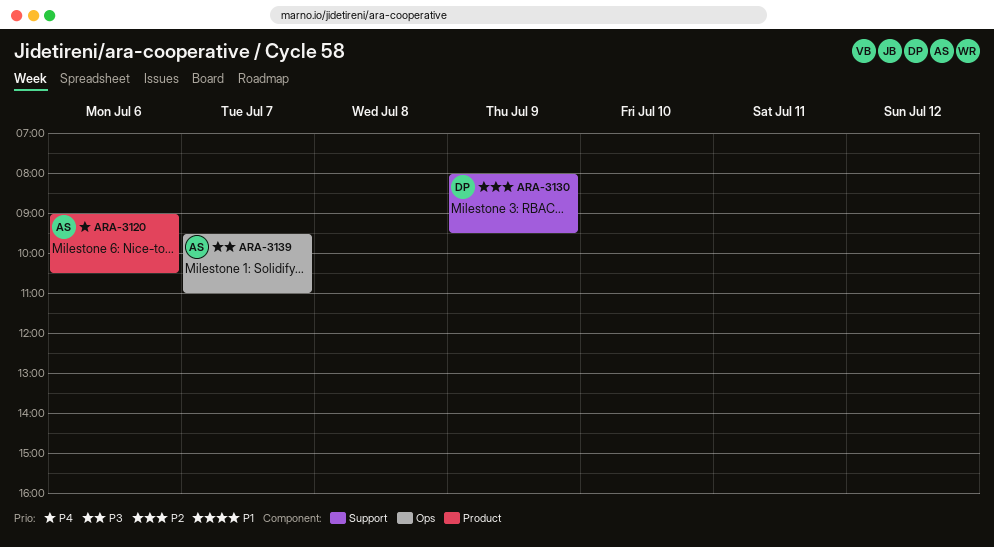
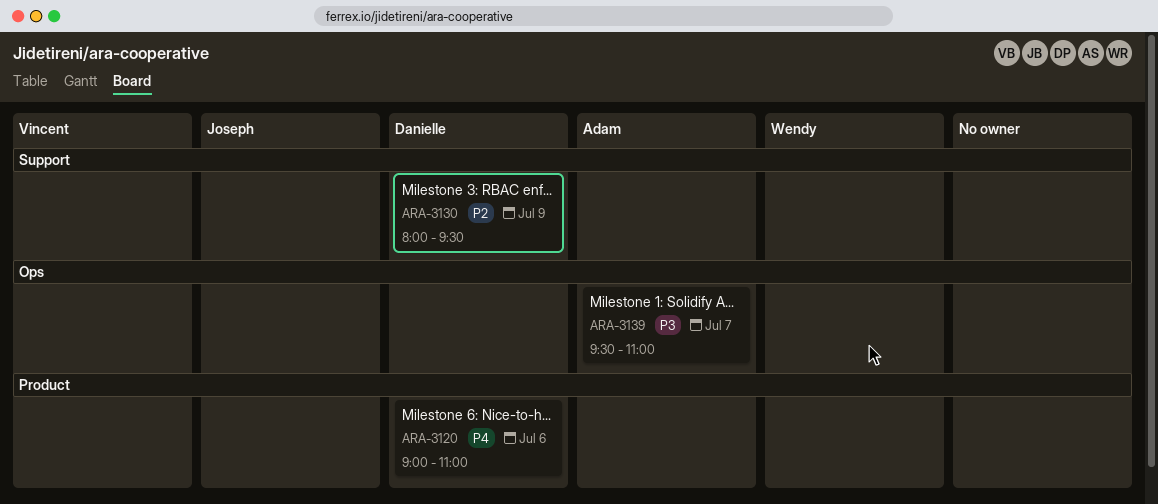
ARA-3120, owner: Adam -> Danielle
ARA-3120, ends: 10:30 -> 11:00

